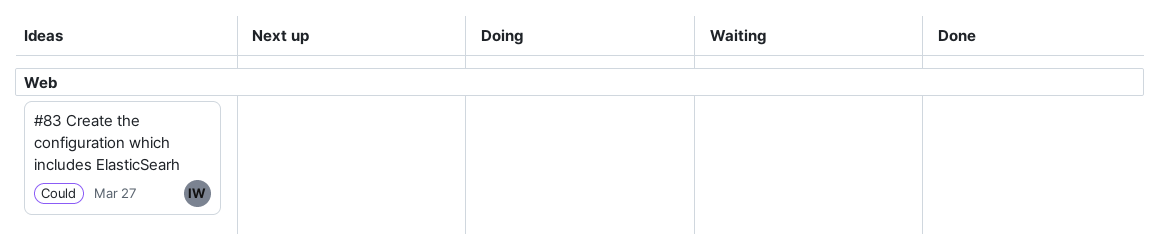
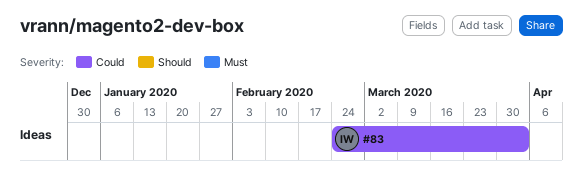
#83, due: Mar 27 -> Apr 3

